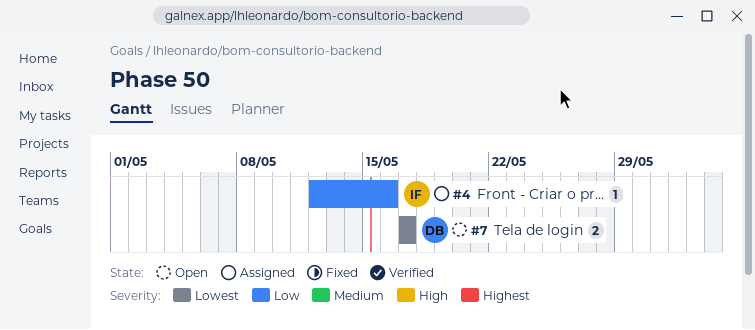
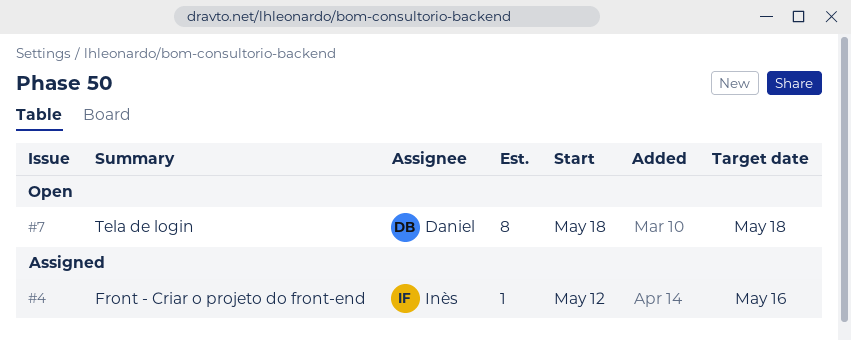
#7, estimate: 2 -> 8
#7, start: May 17 -> May 18
#7, due: May 17 -> May 18

